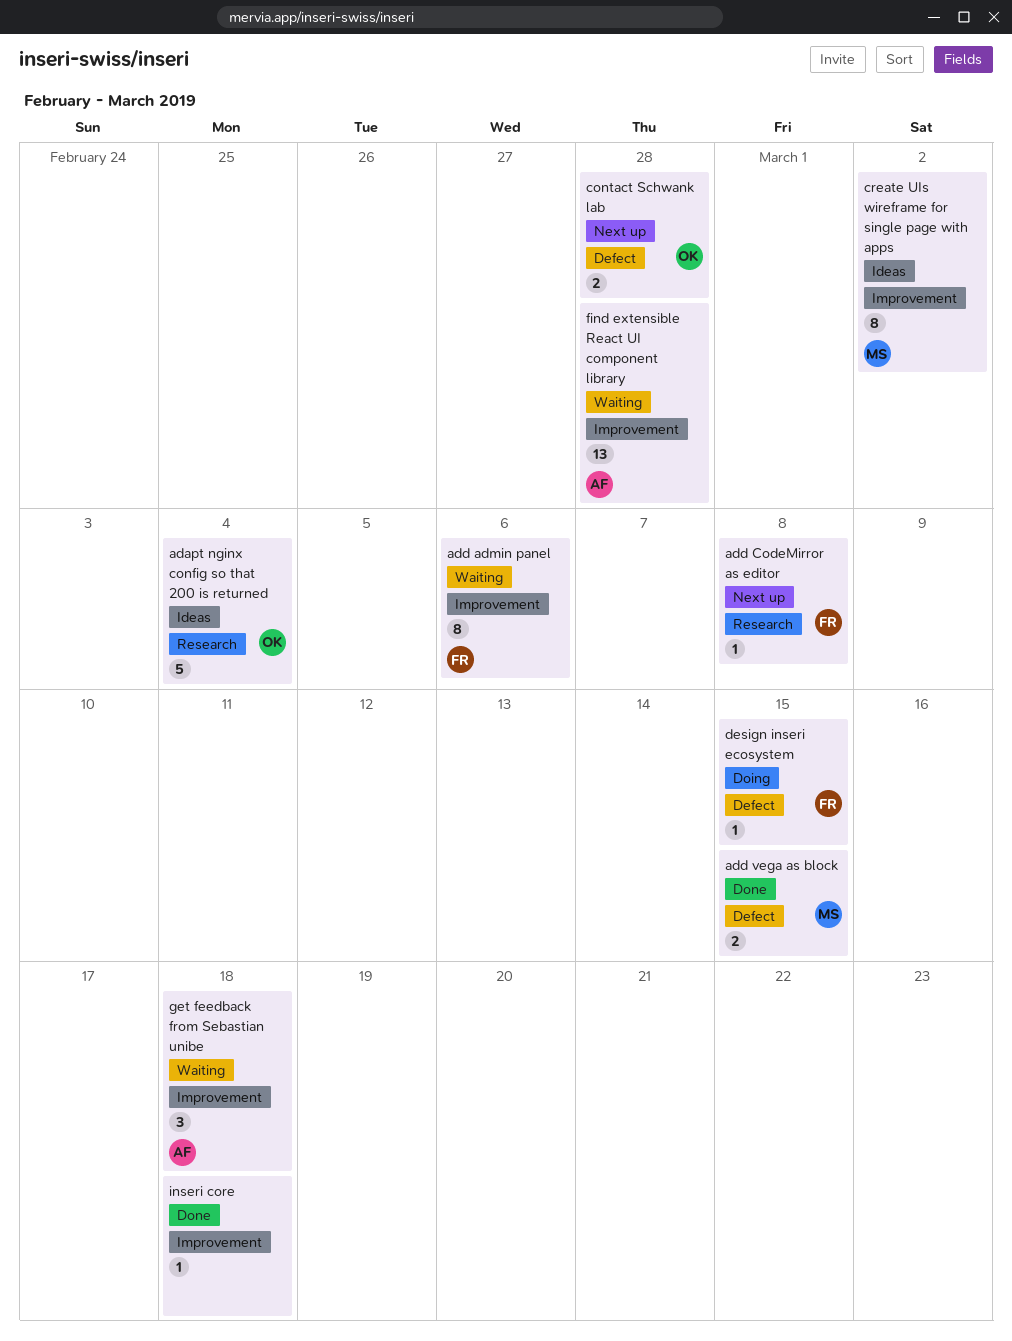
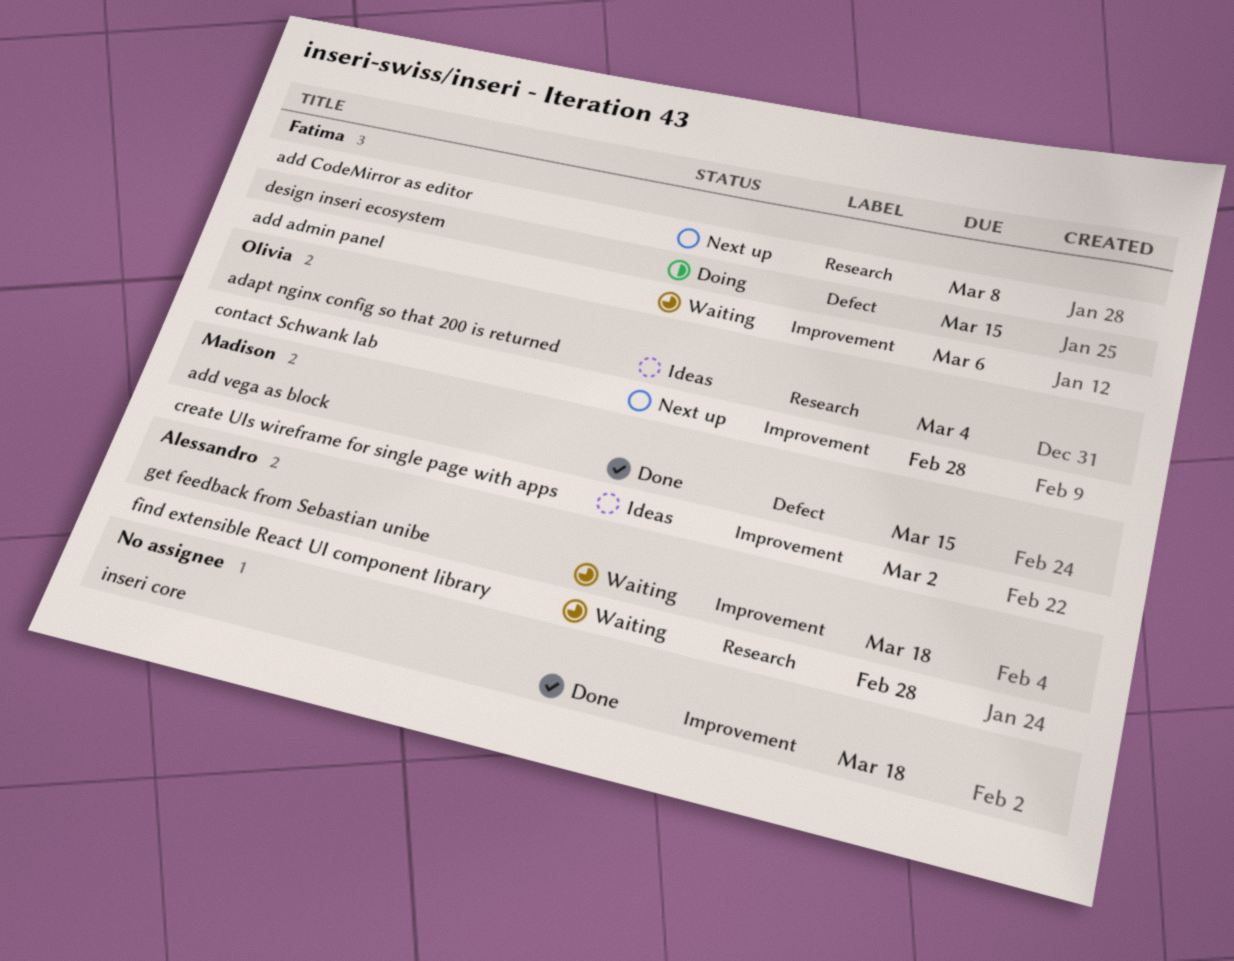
contact Schwank lab, label: Defect -> Improvement
find extensible React UI component library, label: Improvement -> Research

